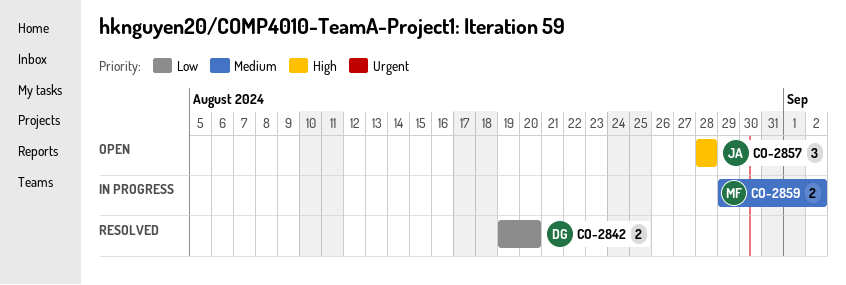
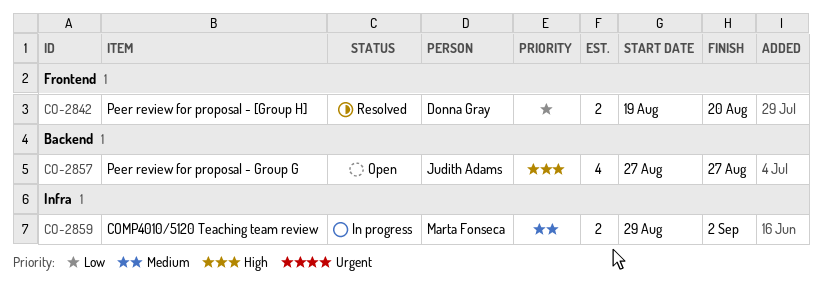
CO-2857, estimate: 3 -> 4
CO-2857, start: Aug 28 -> Aug 27
CO-2857, due: Aug 28 -> Aug 27

